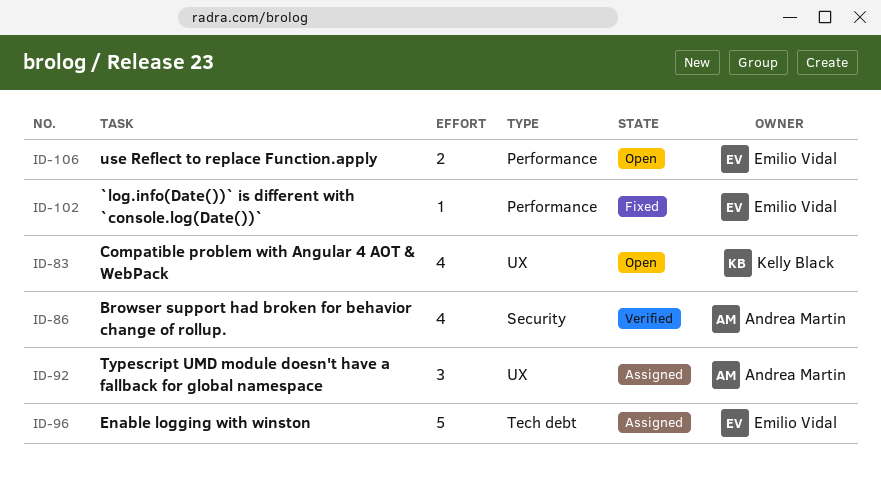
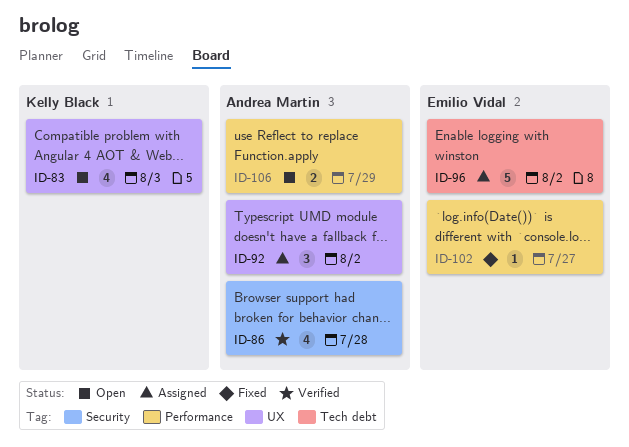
ID-106, owner: Emilio Vidal -> Andrea Martin

